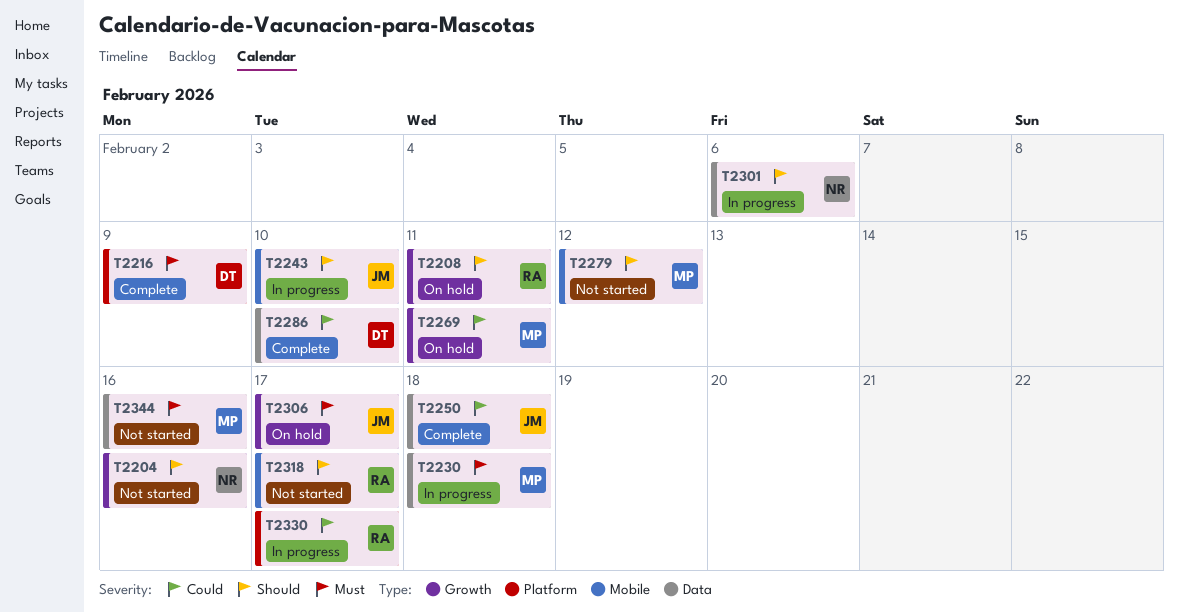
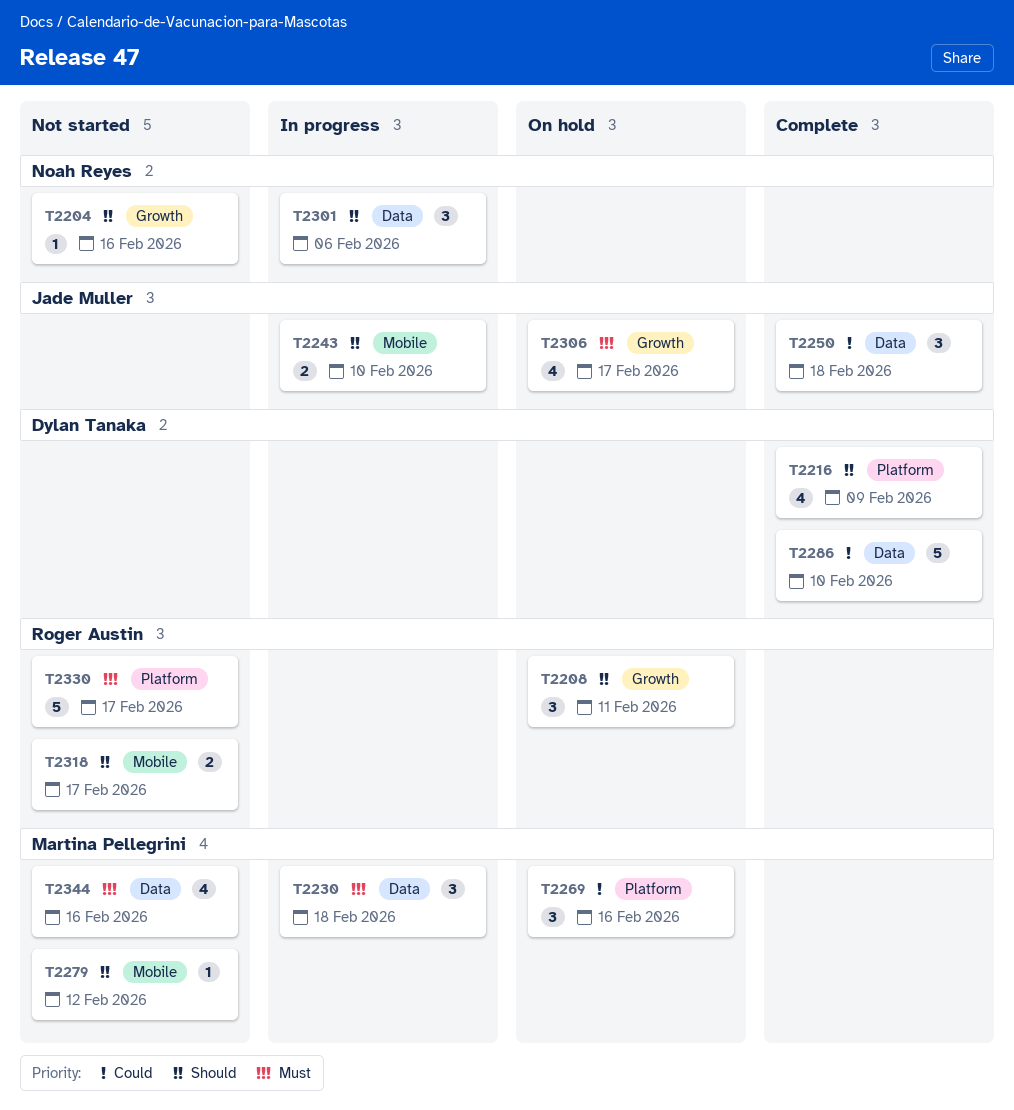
T2216, priority: Must -> Should
T2269, label: Growth -> Platform
T2269, due: Feb 11 -> Feb 16
T2330, status: In progress -> Not started
T2330, priority: Could -> Must

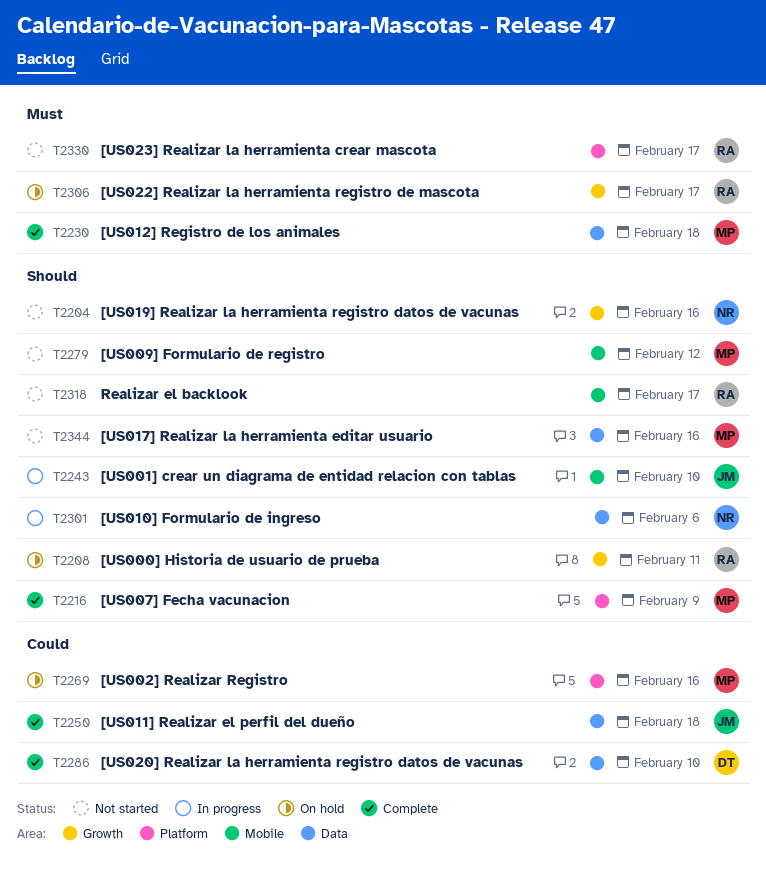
T2216, owner: Dylan Tanaka -> Martina Pellegrini
T2230, status: In progress -> Complete
T2306, owner: Jade Muller -> Roger Austin
T2344, priority: Must -> Should

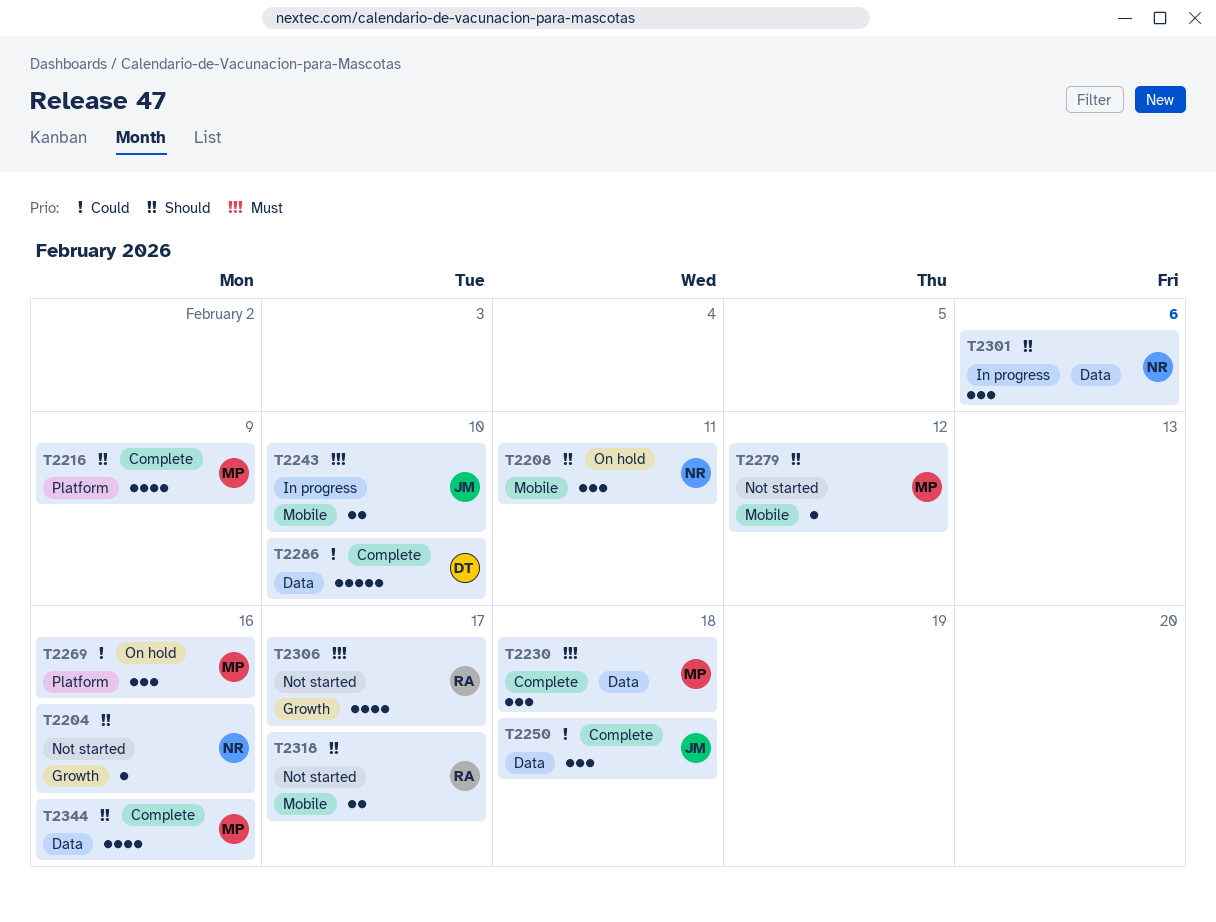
T2208, owner: RA -> NR
T2208, label: Growth -> Mobile
T2243, priority: Should -> Must
T2306, status: On hold -> Not started
T2330: present -> none
T2344, status: Not started -> Complete

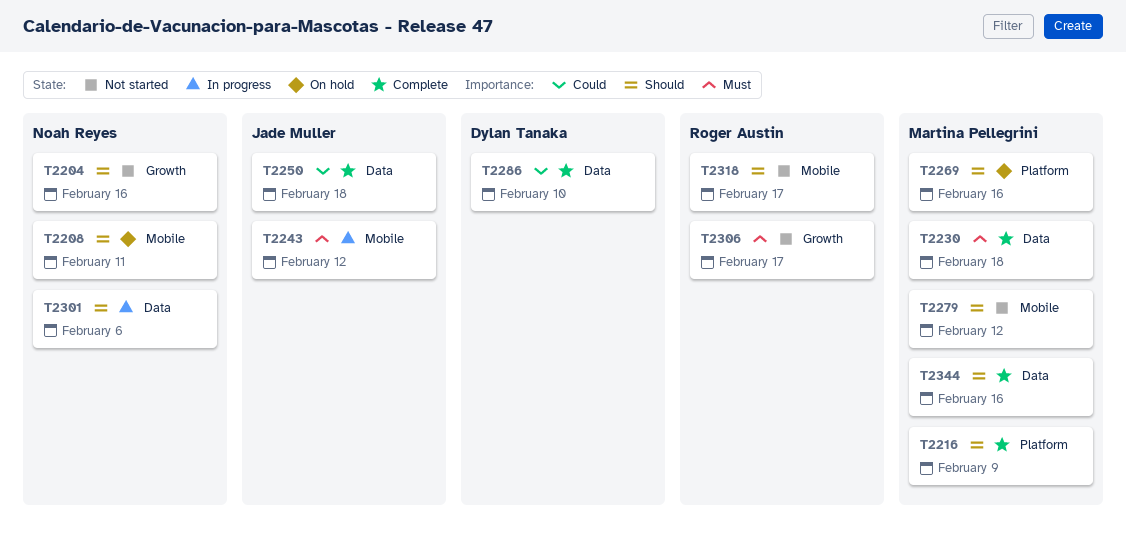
T2243, due: Feb 10 -> Feb 12
T2269, priority: Could -> Should

